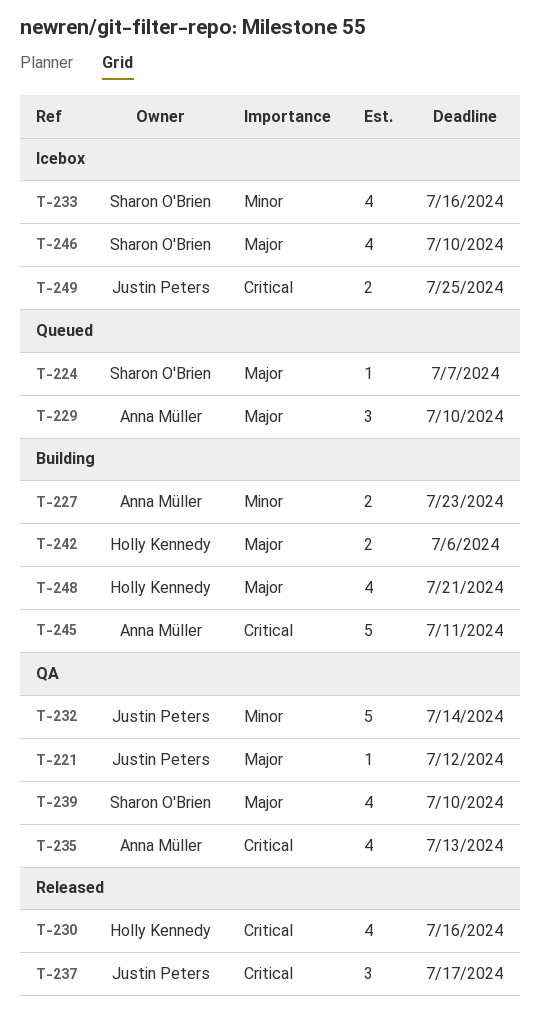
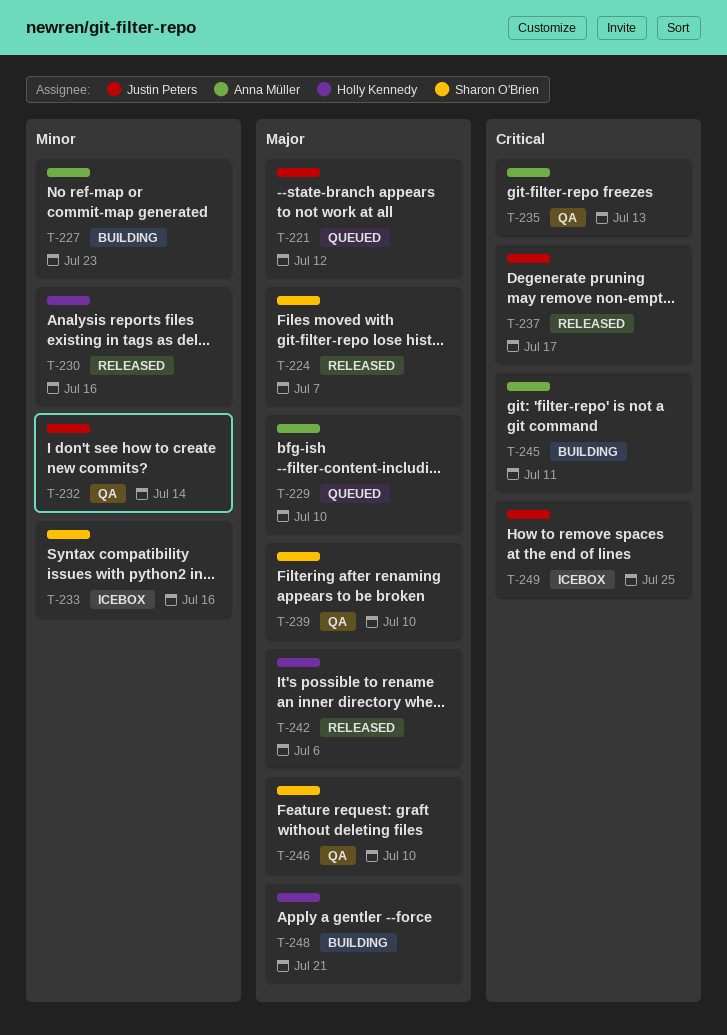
T-221, status: QA -> Queued
T-224, status: Queued -> Released
T-230, priority: Critical -> Minor
T-242, status: Building -> Released
T-246, status: Icebox -> QA

